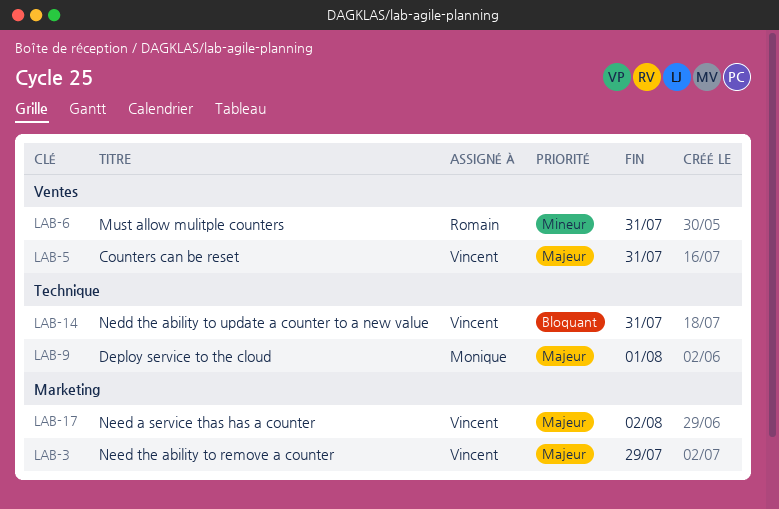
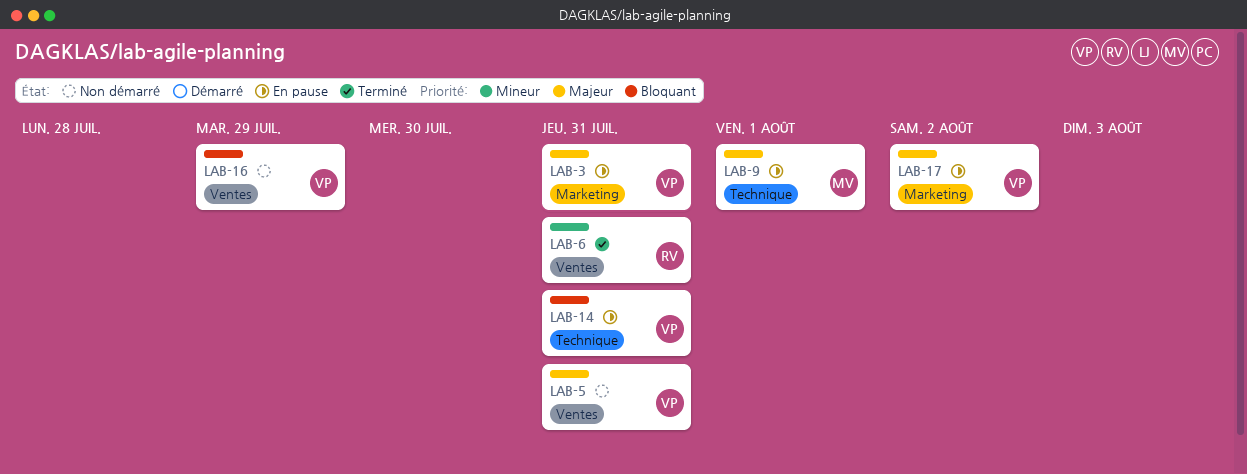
LAB-3, due: Jul 29 -> Jul 31
LAB-16: none -> present

